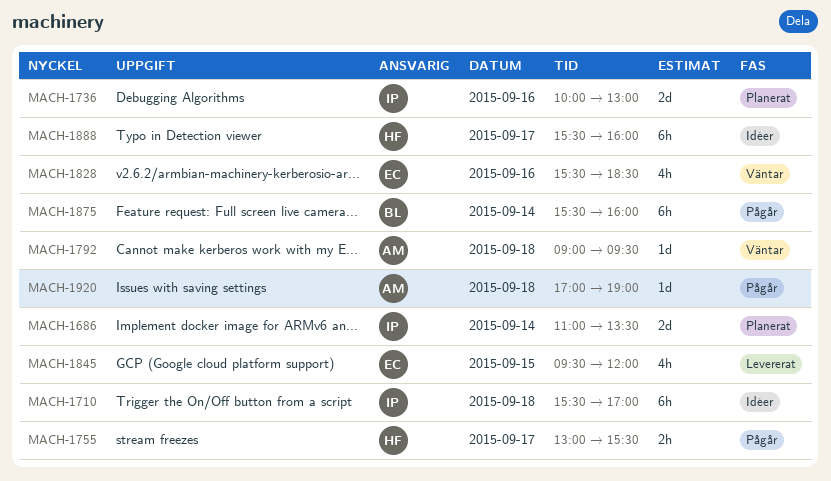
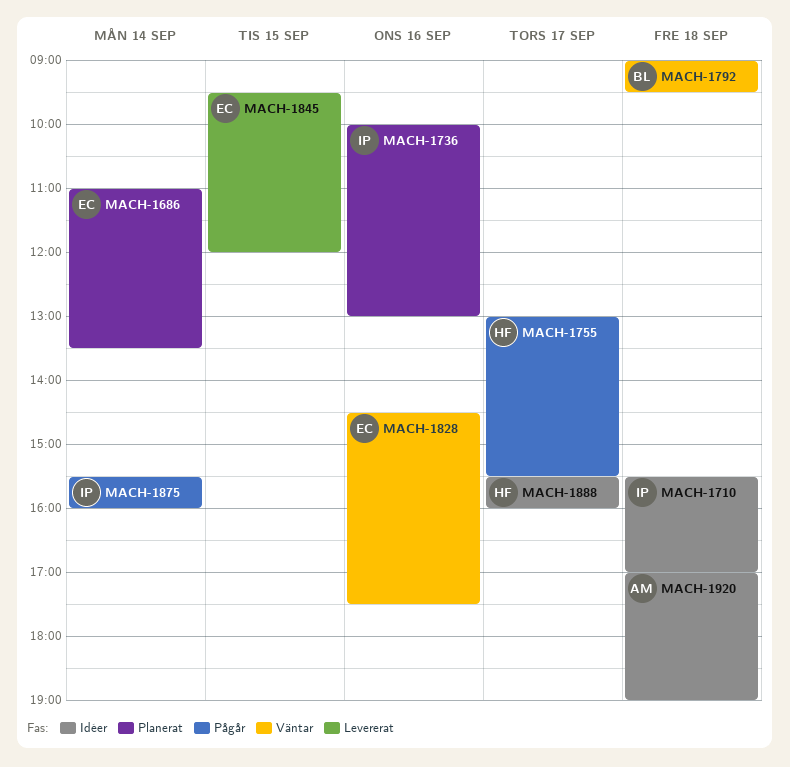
MACH-1686, owner: IP -> EC
MACH-1792, owner: AM -> BL
MACH-1828, begins: 15:30 -> 14:30
MACH-1828, ends: 18:30 -> 17:30
MACH-1875, owner: BL -> IP
MACH-1920, status: Pågår -> Idéer

